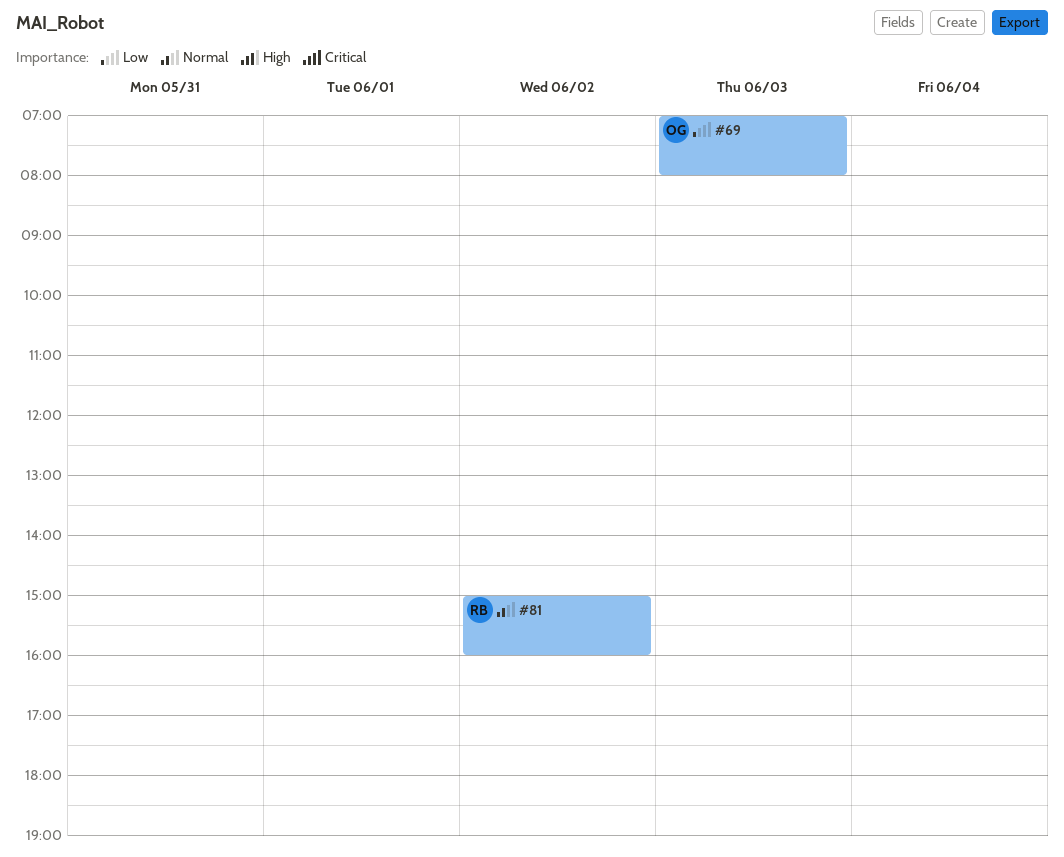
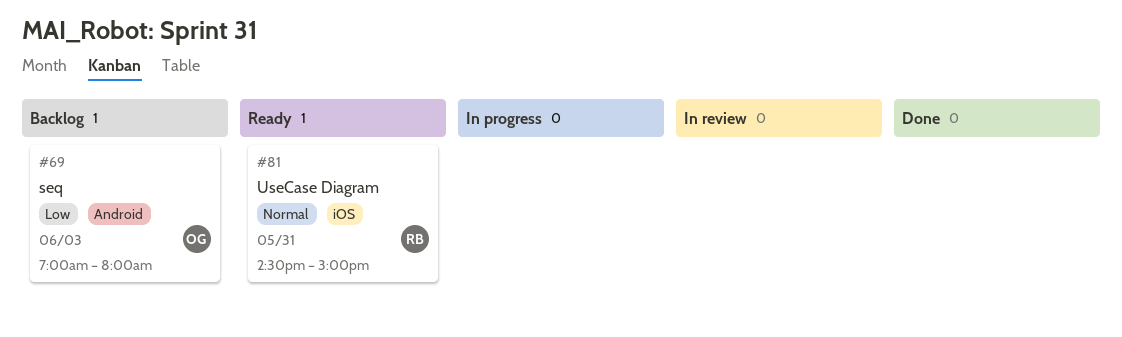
#81, day: Jun 2 -> May 31
#81, begins: 15:00 -> 14:30
#81, ends: 16:00 -> 15:00

